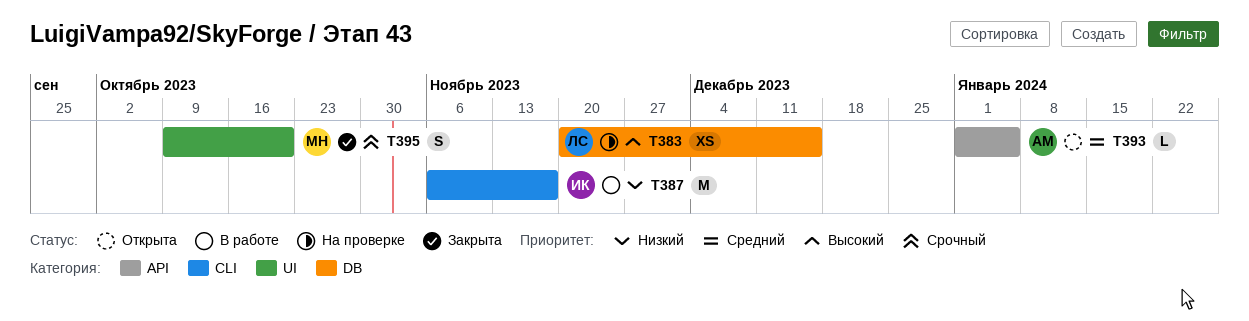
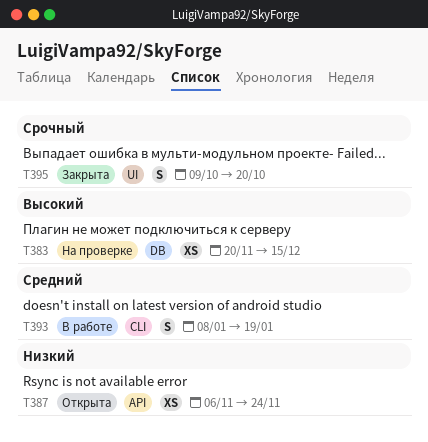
T387, status: В работе -> Открыта
T387, label: CLI -> API
T387, estimate: M -> XS
T387, due: Nov 17 -> Nov 24
T393, status: Открыта -> В работе
T393, label: API -> CLI
T393, estimate: L -> S
T393, start: Jan 1 -> Jan 8
T393, due: Jan 5 -> Jan 19

